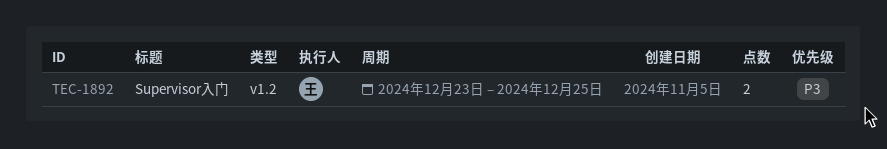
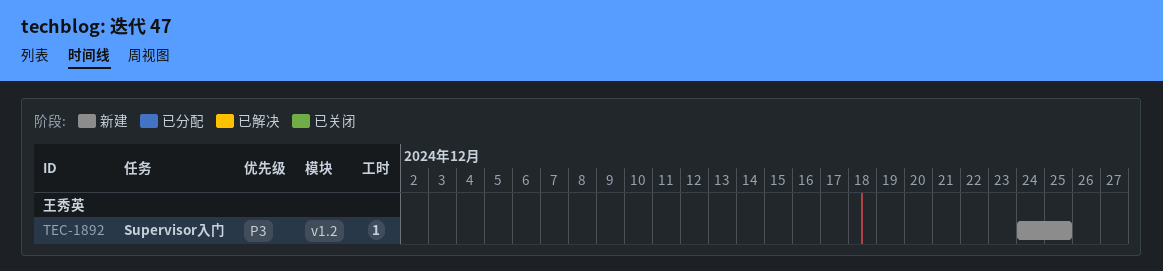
TEC-1892, estimate: 2 -> 1
TEC-1892, start: Dec 23 -> Dec 24

